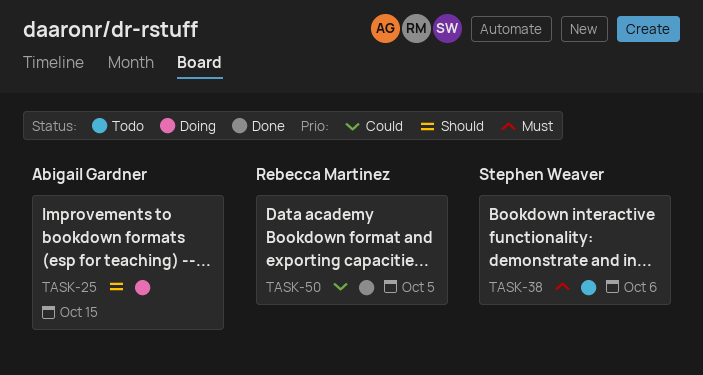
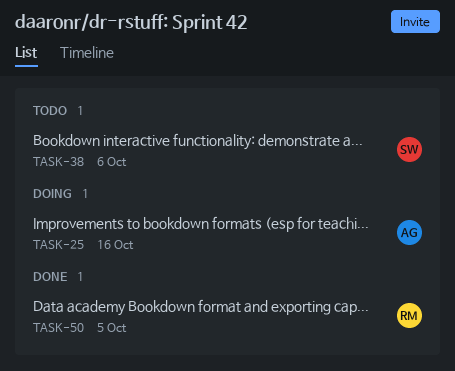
TASK-25, due: Oct 15 -> Oct 16

